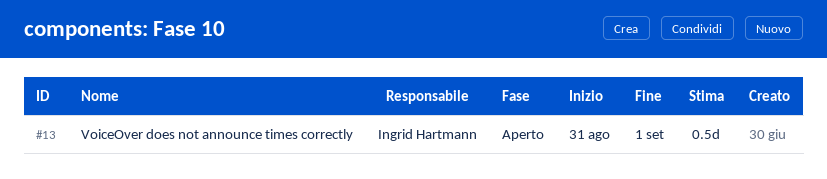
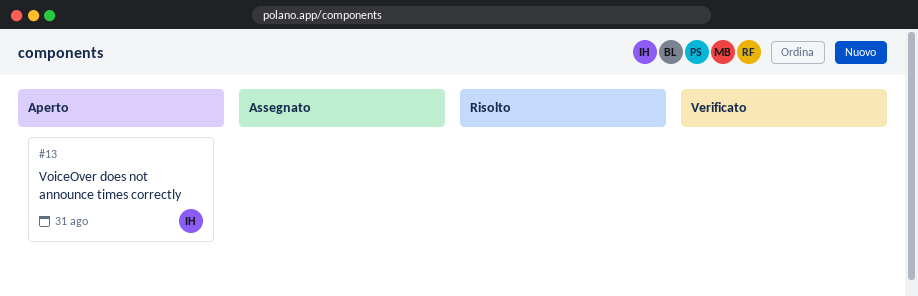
#13, due: Sep 1 -> Aug 31

